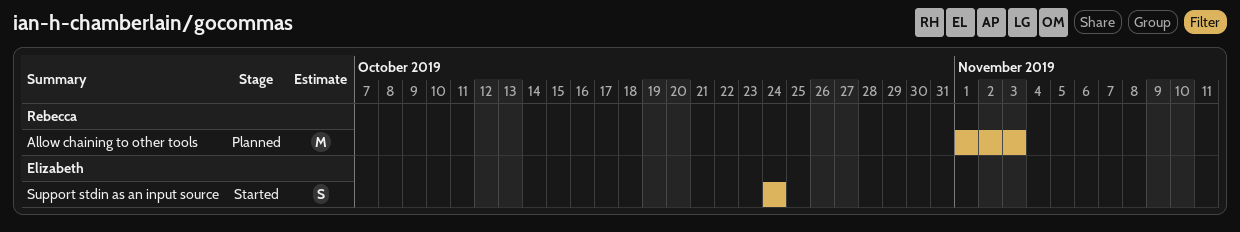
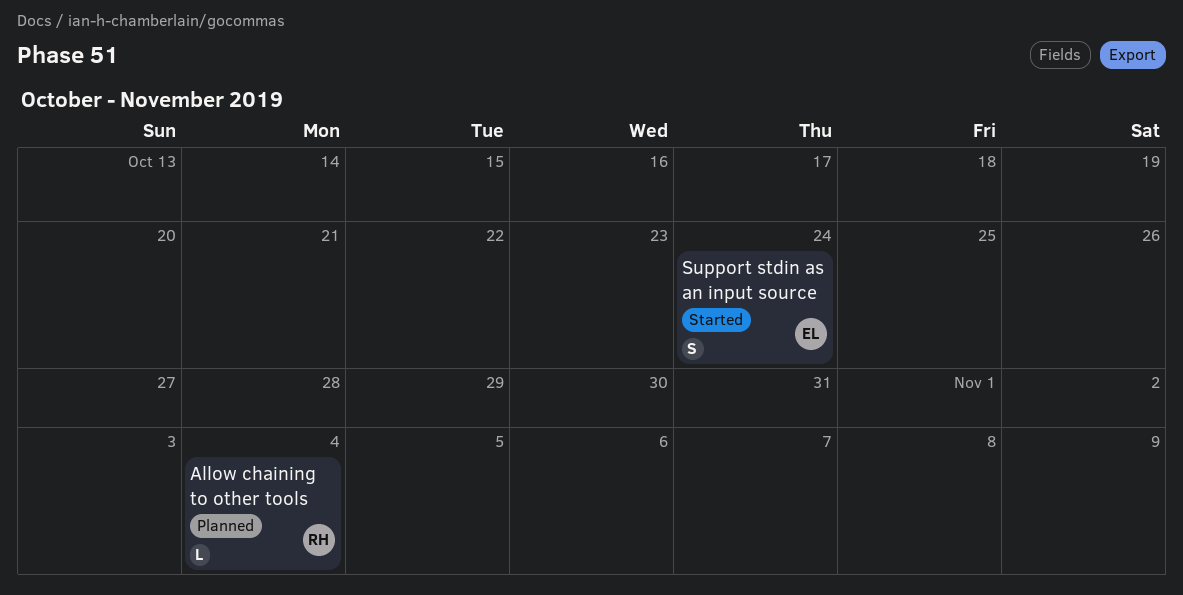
Allow chaining to other tools, estimate: M -> L
Allow chaining to other tools, due: Nov 3 -> Nov 4

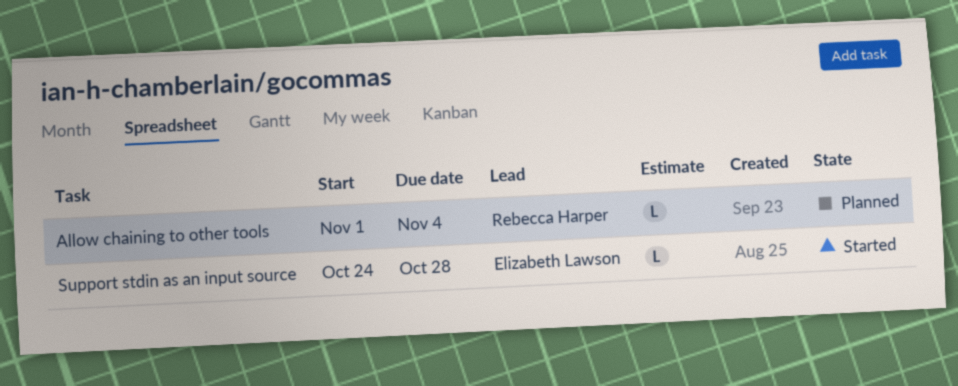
Support stdin as an input source, estimate: S -> L
Support stdin as an input source, due: Oct 24 -> Oct 28

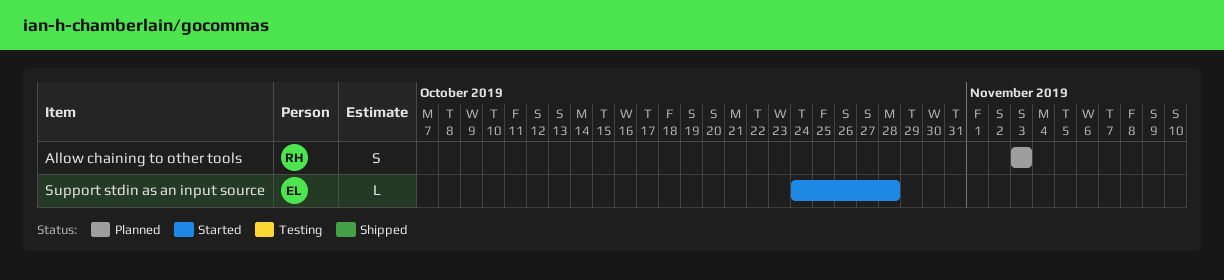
Allow chaining to other tools, estimate: L -> S
Allow chaining to other tools, start: Nov 1 -> Nov 3
Allow chaining to other tools, due: Nov 4 -> Nov 3

